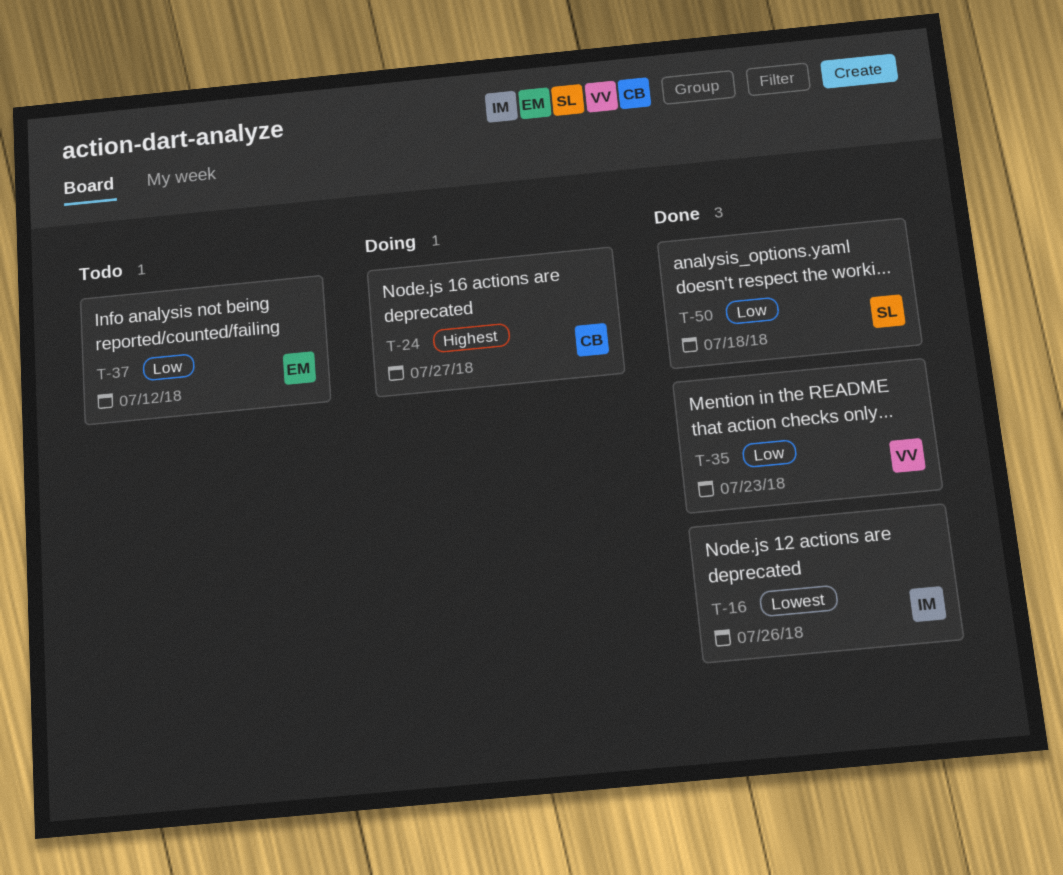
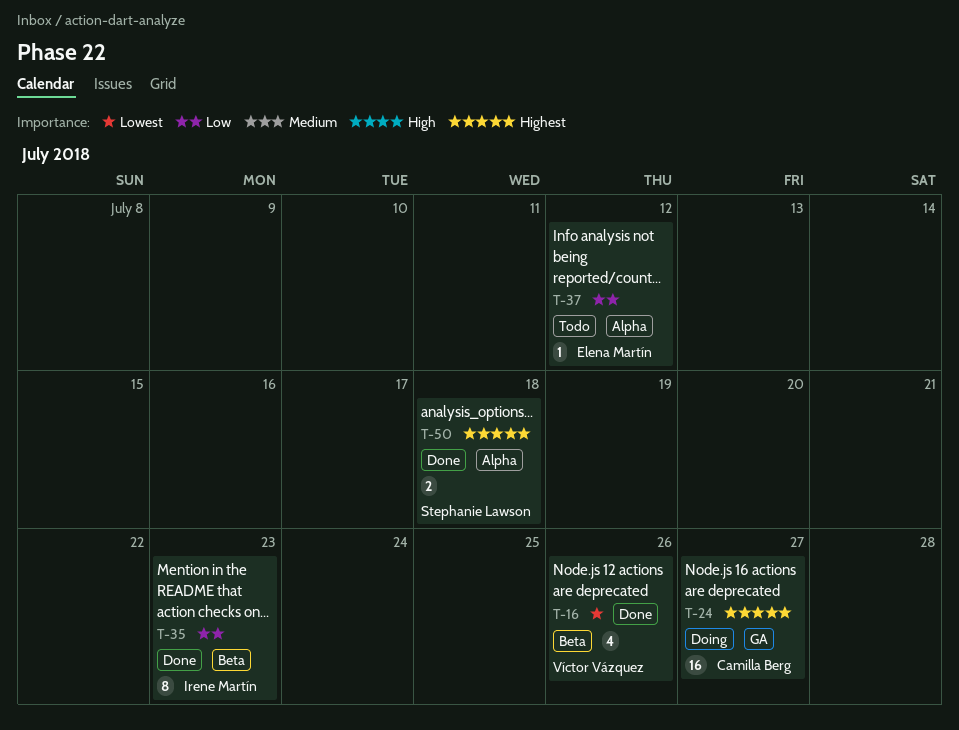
T-16, owner: Irene Martín -> Víctor Vázquez
T-35, owner: Víctor Vázquez -> Irene Martín
T-50, priority: Low -> Highest

